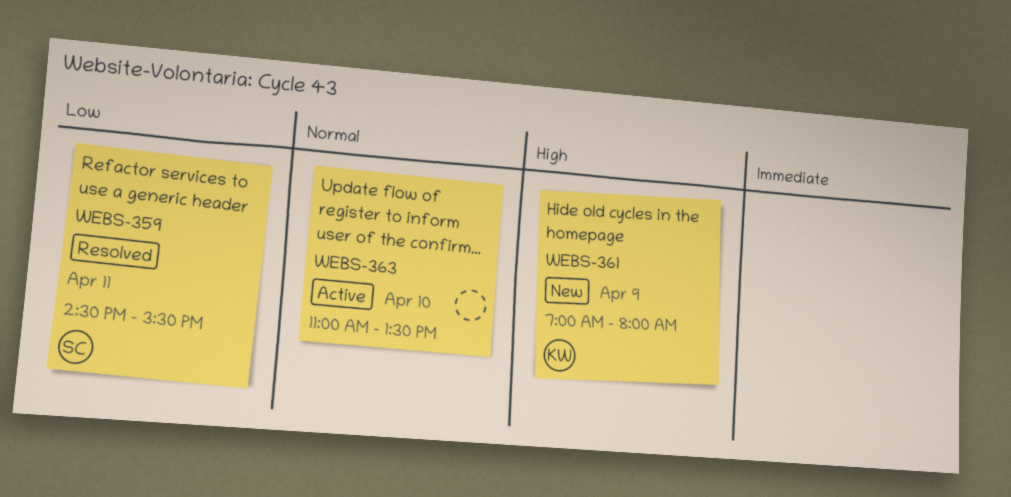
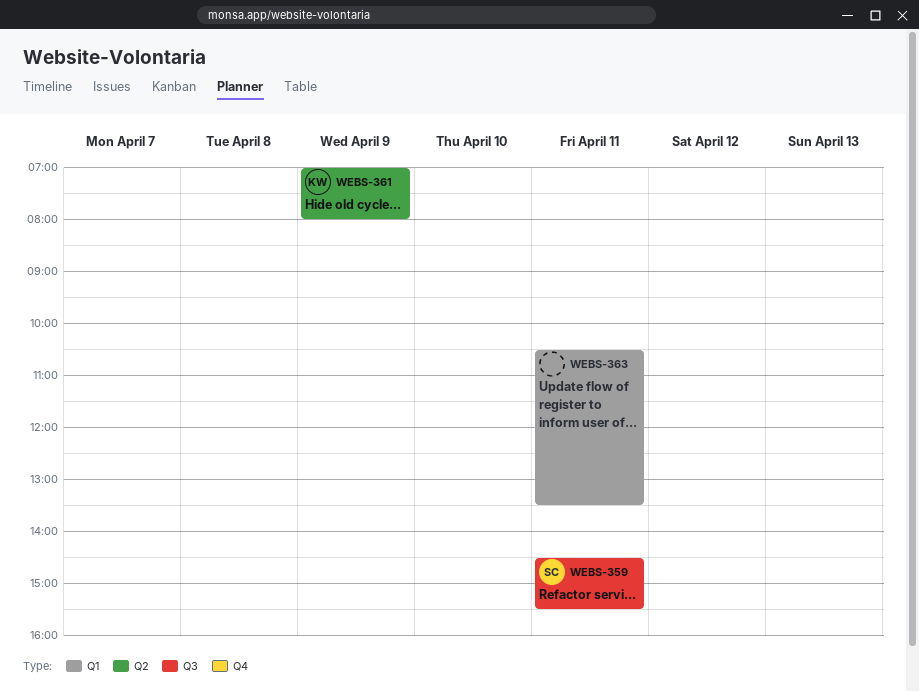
WEBS-363, day: Apr 10 -> Apr 11
WEBS-363, begins: 11:00 -> 10:30

